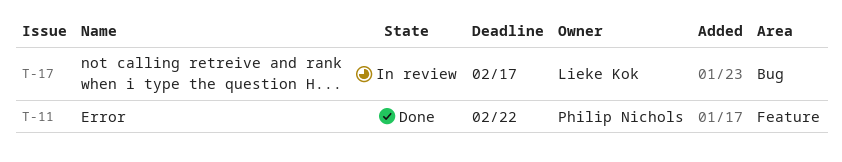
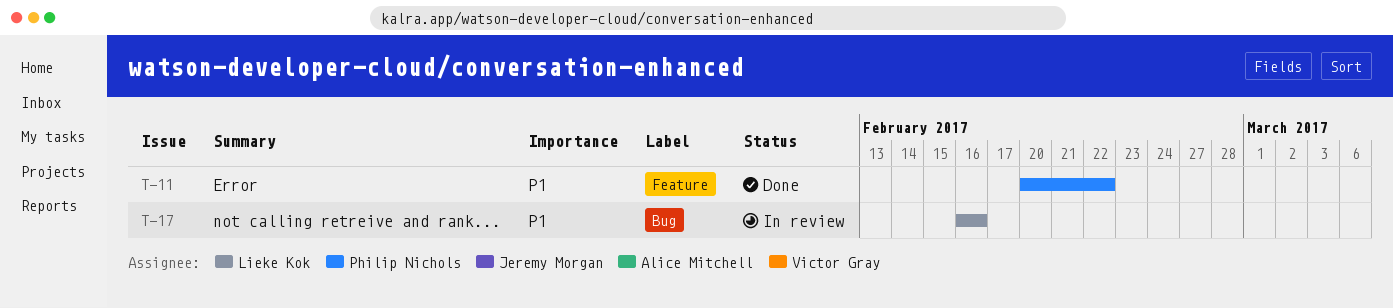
T-17, due: Feb 17 -> Feb 16

